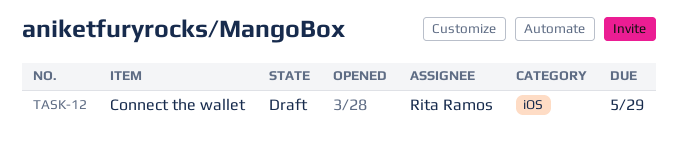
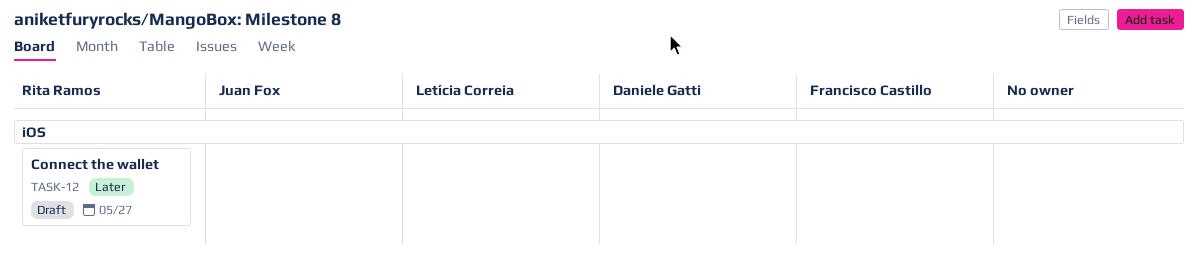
TASK-12, due: May 29 -> May 27

